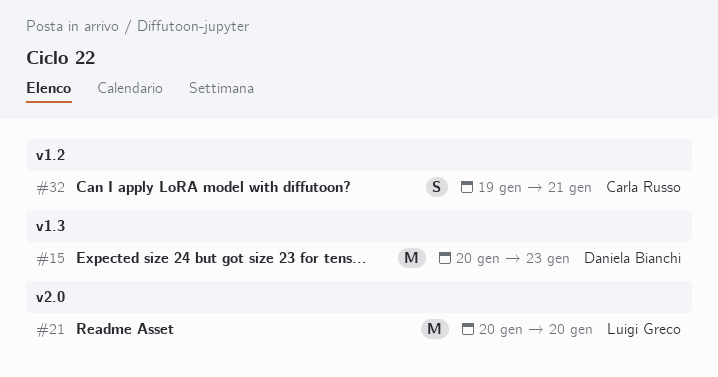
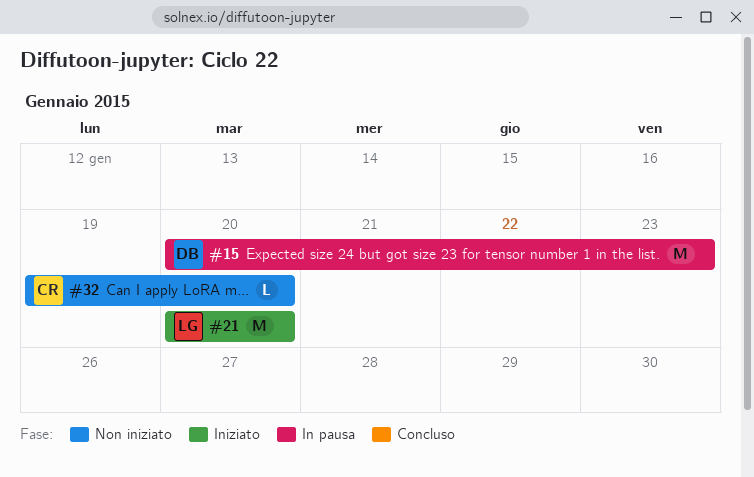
#32, estimate: S -> L
#32, due: Jan 21 -> Jan 20

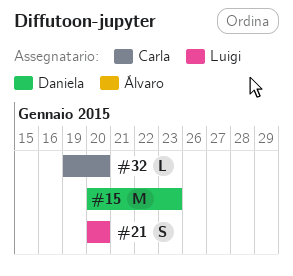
#21, estimate: M -> S

